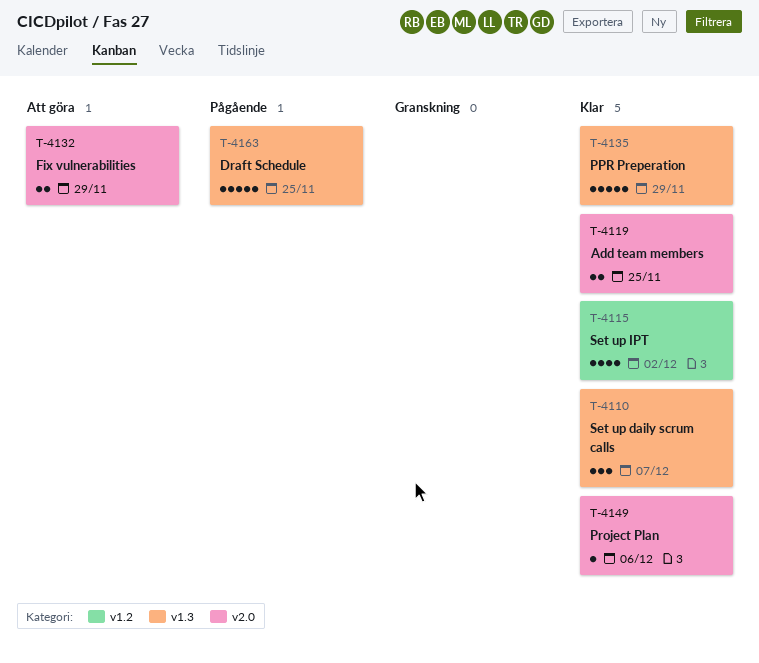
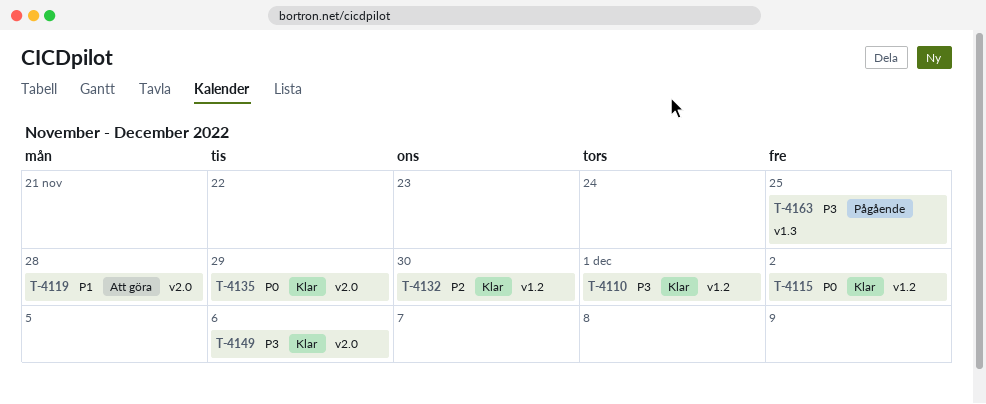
T-4110, label: v1.3 -> v1.2
T-4110, due: Dec 7 -> Dec 1
T-4119, status: Klar -> Att göra
T-4119, due: Nov 25 -> Nov 28
T-4132, status: Att göra -> Klar
T-4132, label: v2.0 -> v1.2
T-4132, due: Nov 29 -> Nov 30
T-4135, label: v1.3 -> v2.0

